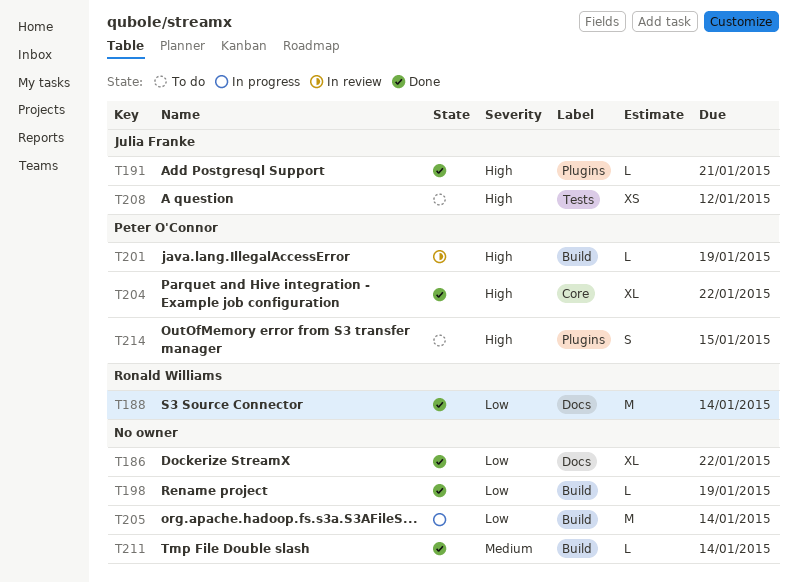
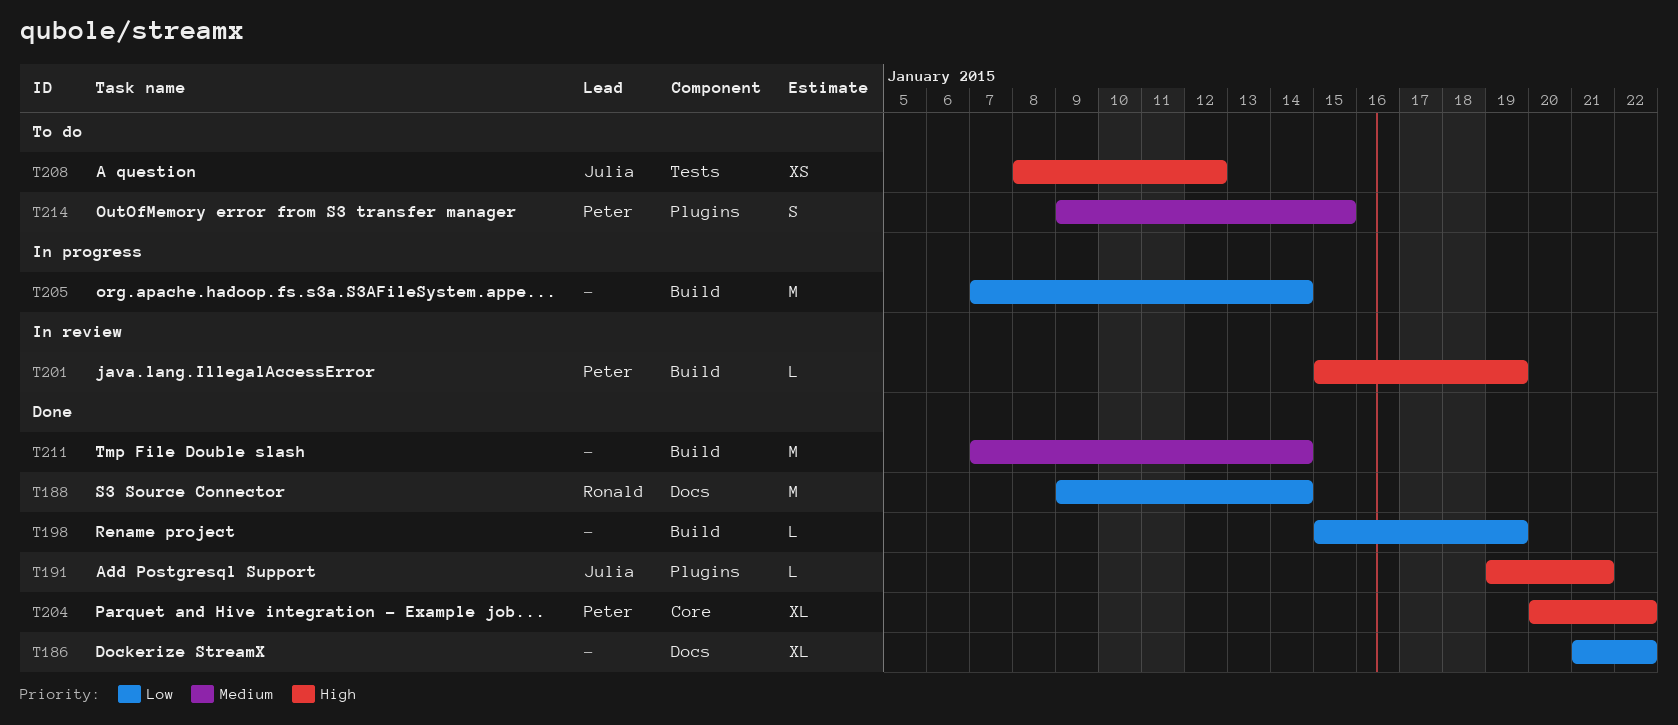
T211, estimate: L -> M
T214, priority: High -> Medium

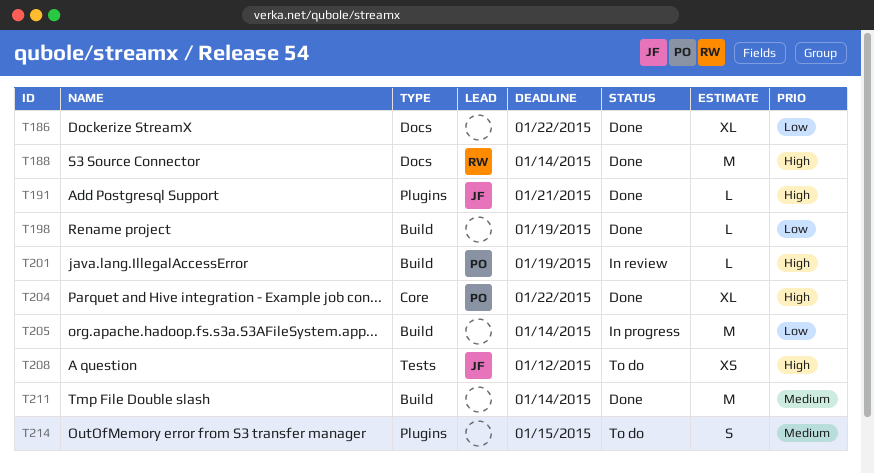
T188, priority: Low -> High
T214, owner: Peter -> none

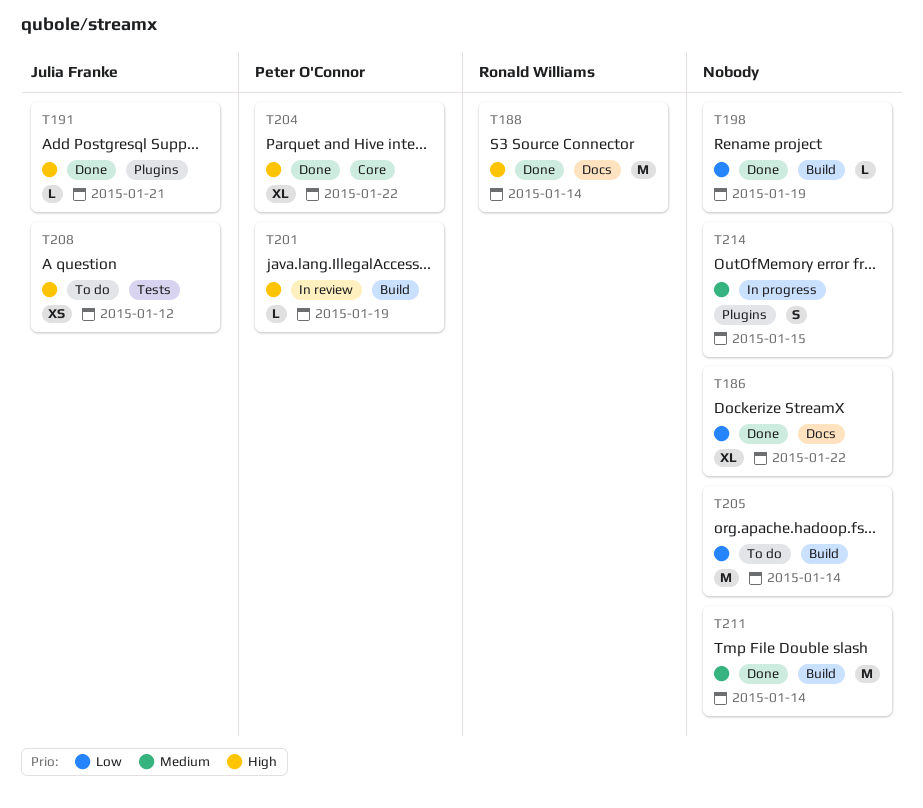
T205, status: In progress -> To do
T214, status: To do -> In progress

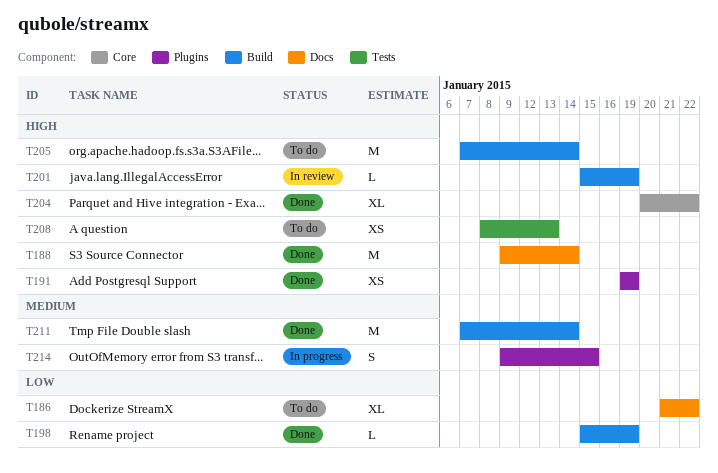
T186, status: Done -> To do
T191, estimate: L -> XS
T191, due: Jan 21 -> Jan 19
T205, priority: Low -> High
T208, due: Jan 12 -> Jan 13

